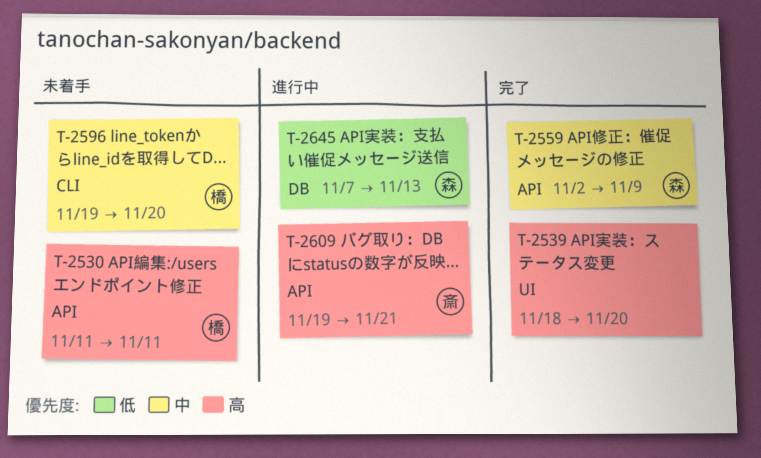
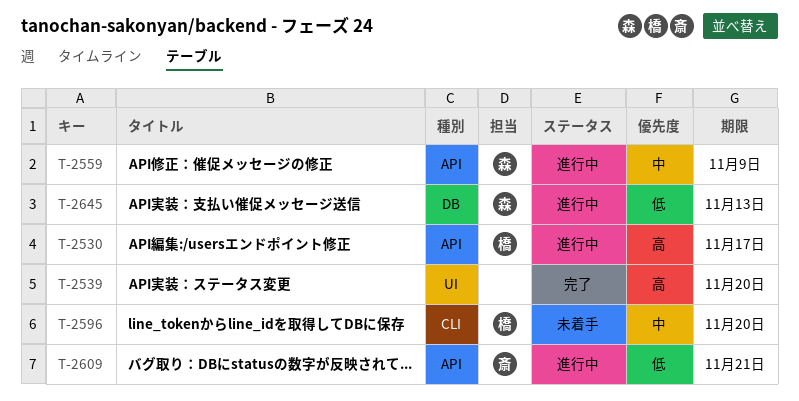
T-2530, status: 未着手 -> 進行中
T-2530, due: Nov 11 -> Nov 17
T-2559, status: 完了 -> 進行中
T-2609, priority: 高 -> 低

